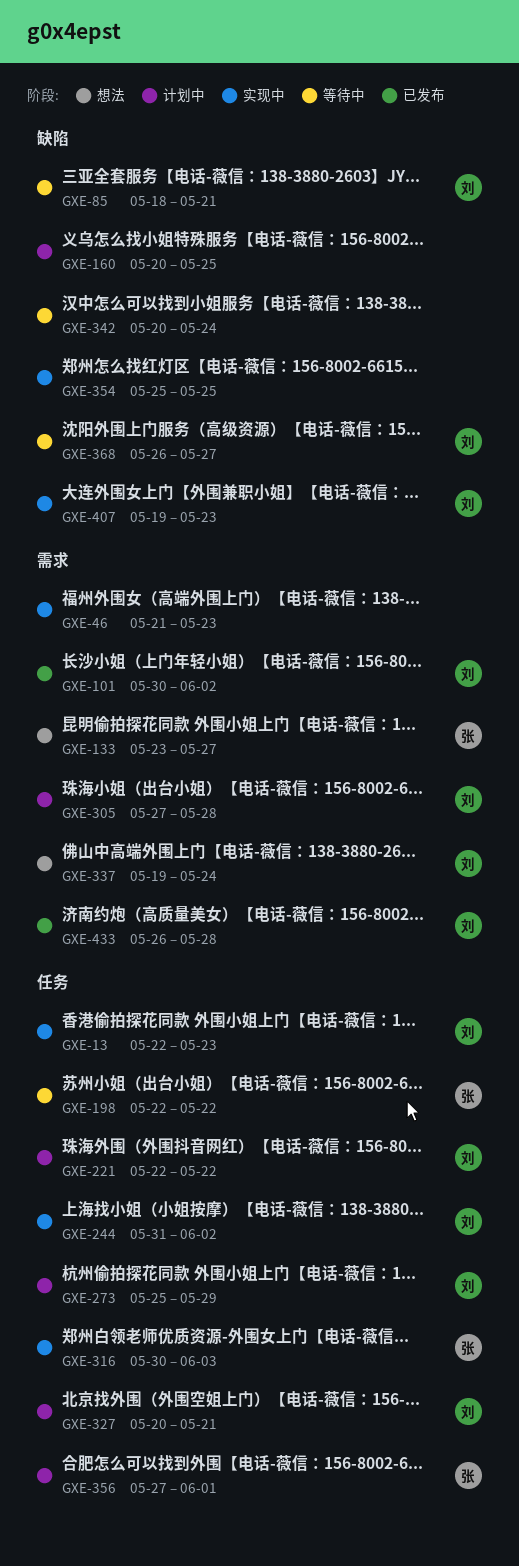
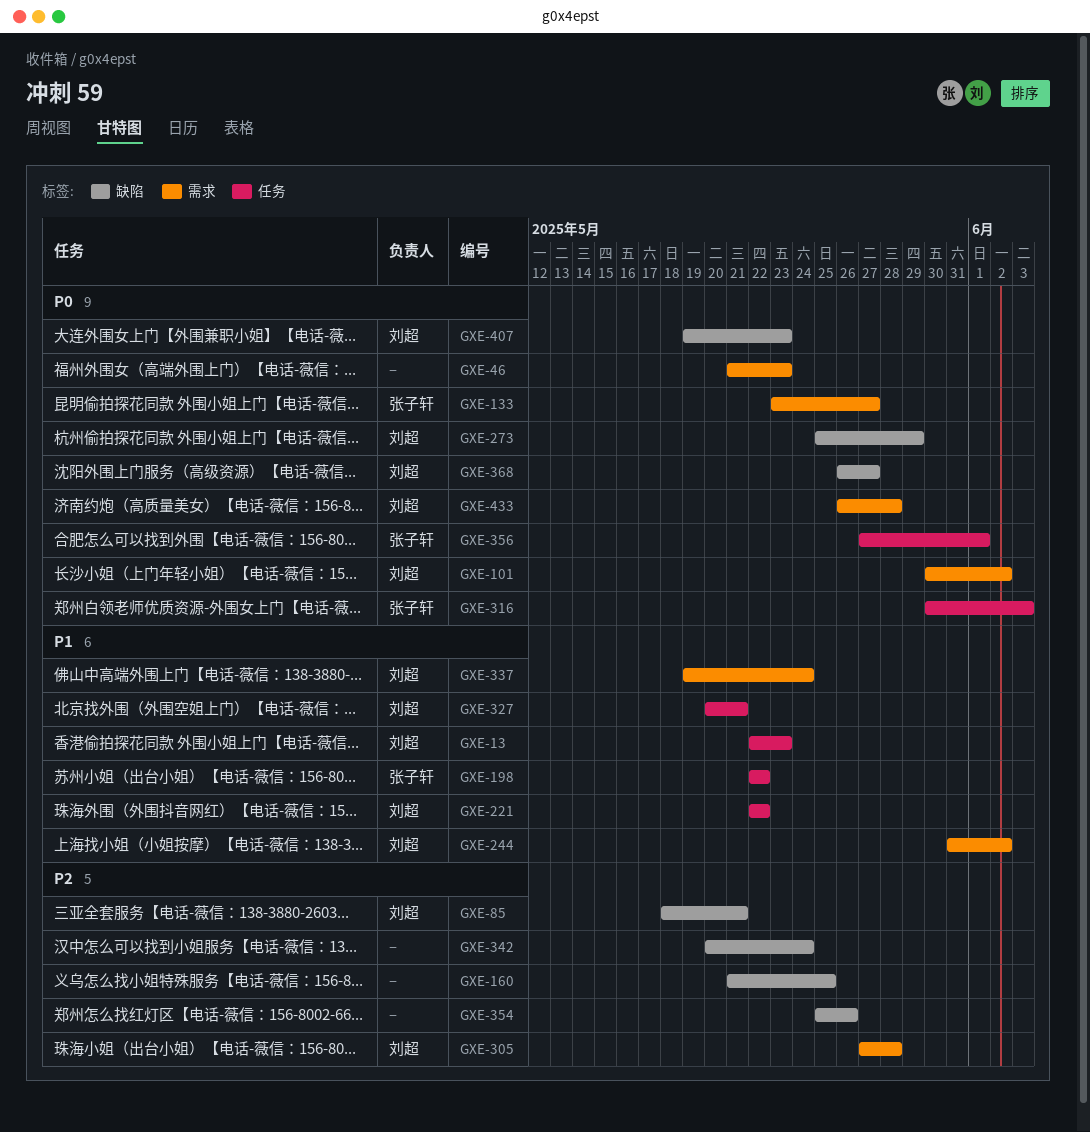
GXE-160, start: May 20 -> May 21
GXE-244, label: 任务 -> 需求
GXE-273, label: 任务 -> 缺陷
GXE-354, due: May 25 -> May 26

